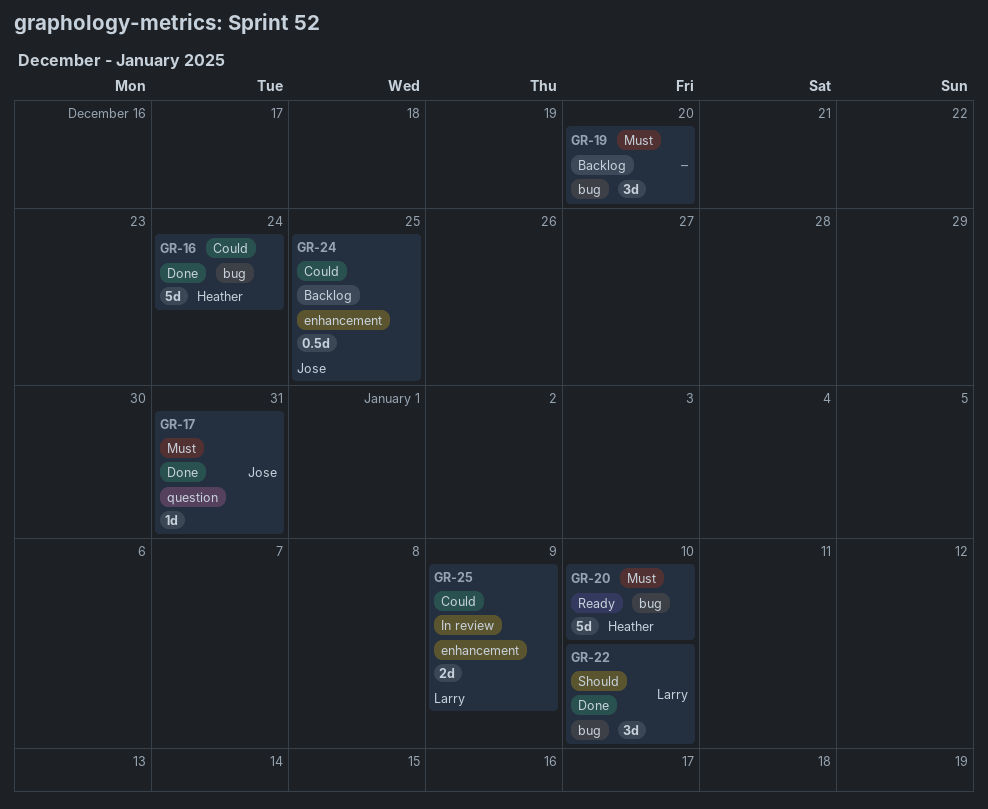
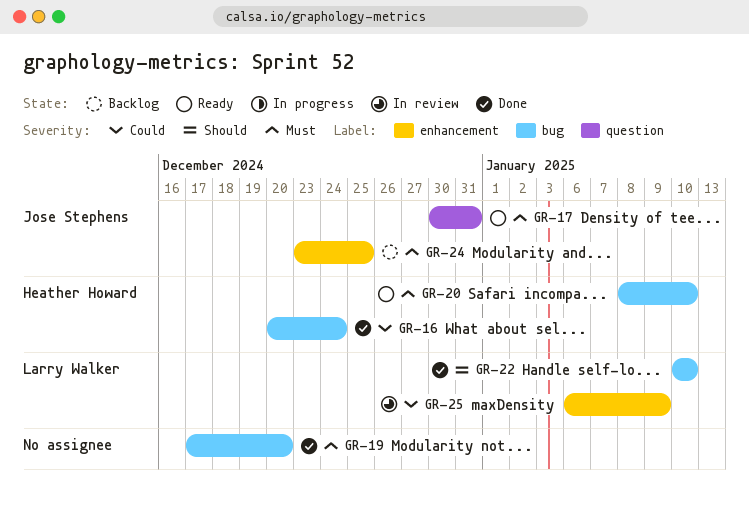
GR-17, status: Done -> Ready
GR-19, status: Backlog -> Done
GR-24, priority: Could -> Must

